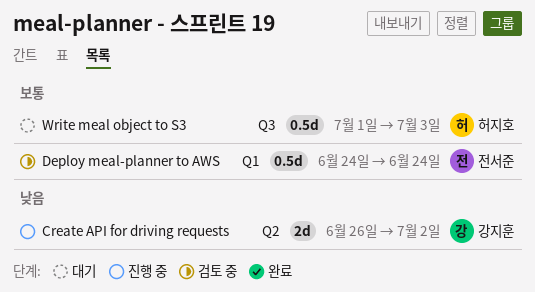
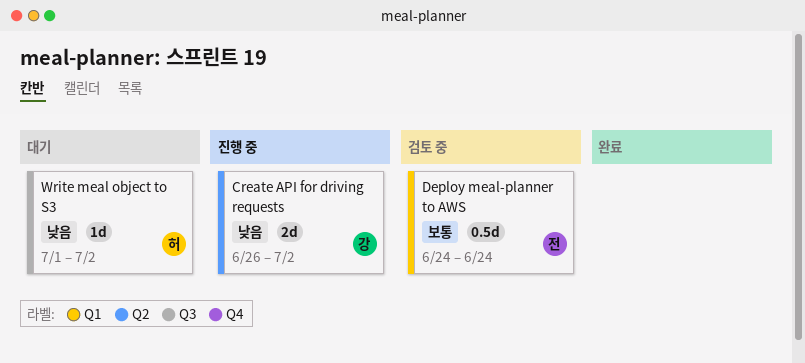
Write meal object to S3, priority: 보통 -> 낮음
Write meal object to S3, estimate: 0.5d -> 1d
Write meal object to S3, due: Jul 3 -> Jul 2

